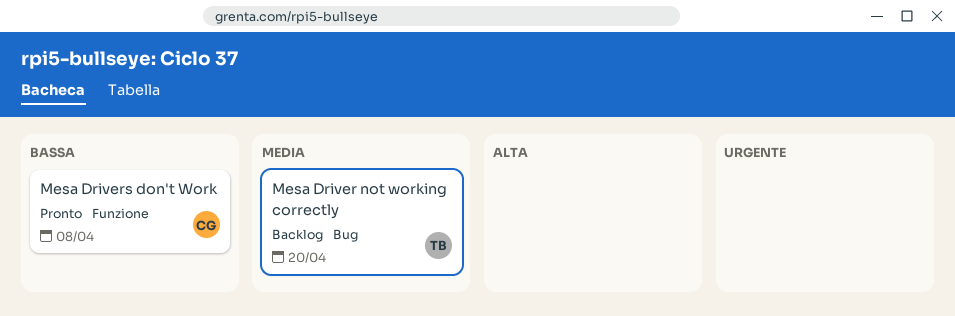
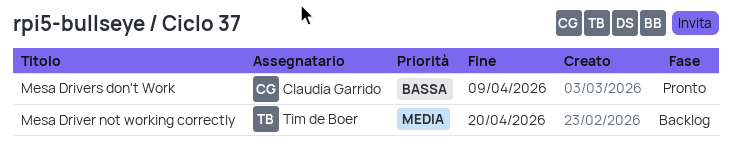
Mesa Drivers don't Work, due: Apr 8 -> Apr 9

